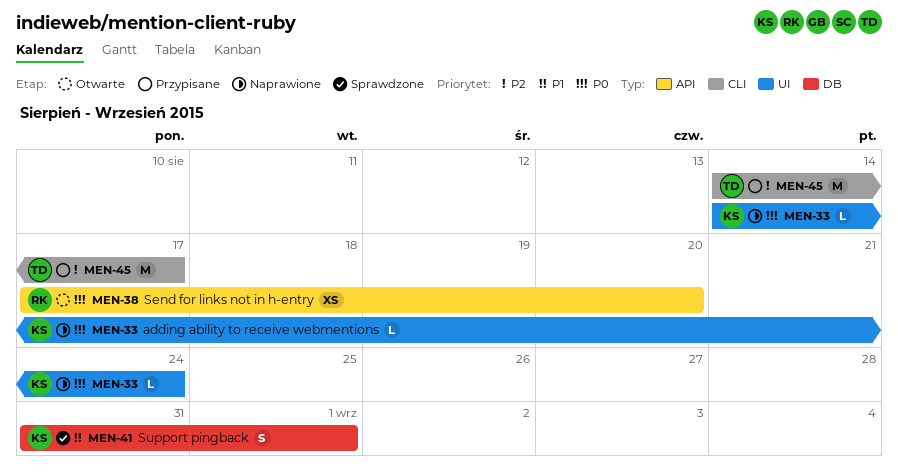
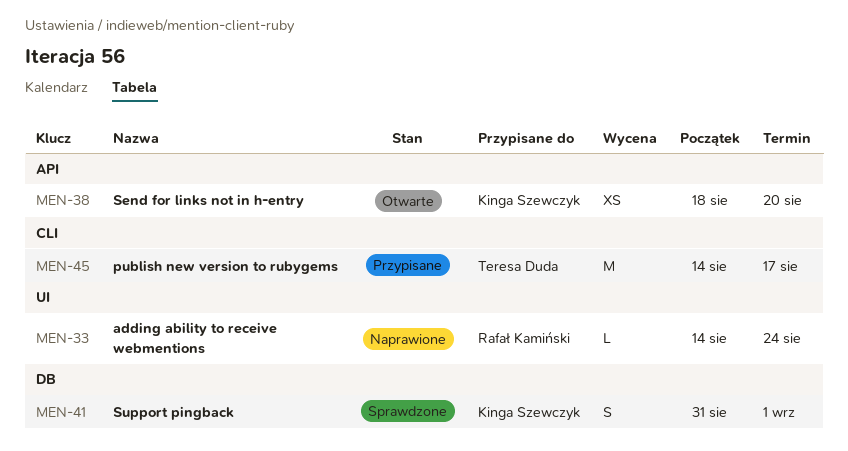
MEN-33, owner: Kinga Szewczyk -> Rafał Kamiński
MEN-38, owner: Rafał Kamiński -> Kinga Szewczyk
MEN-38, start: Aug 17 -> Aug 18

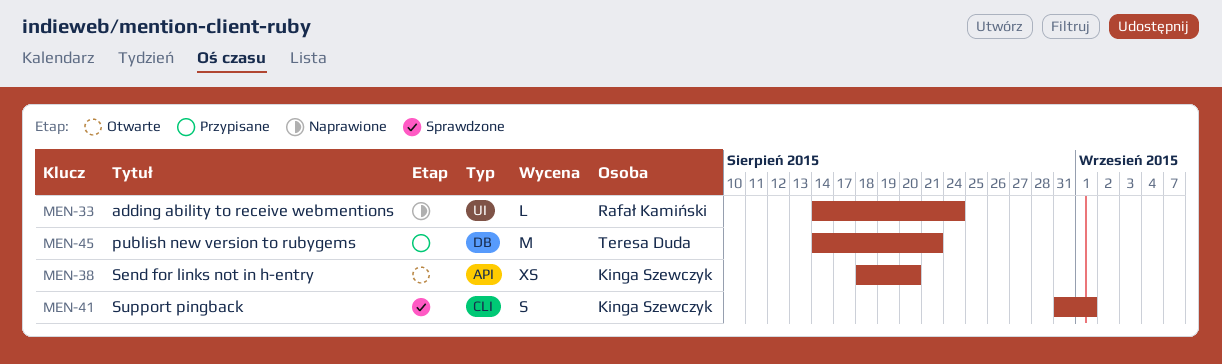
MEN-41, label: DB -> CLI
MEN-45, label: CLI -> DB
MEN-45, due: Aug 17 -> Aug 21

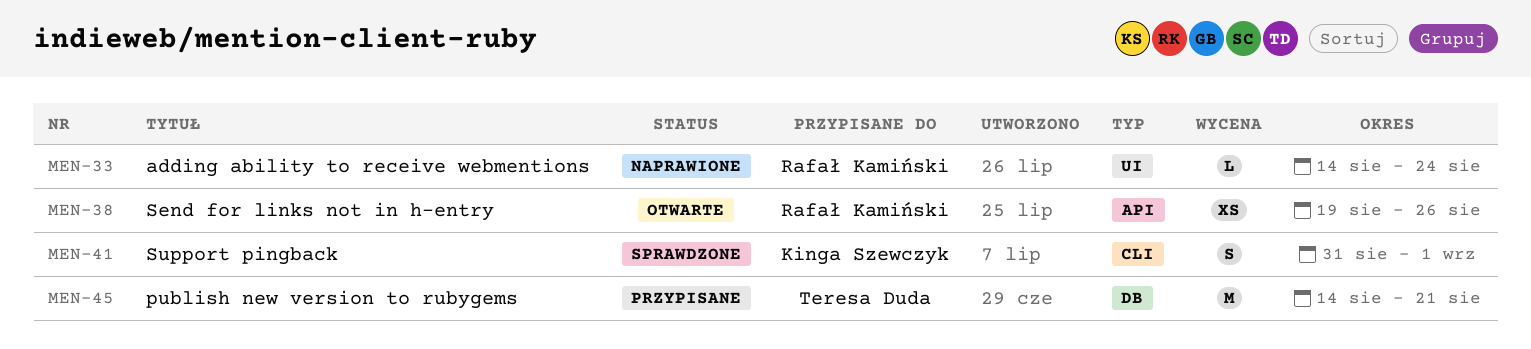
MEN-38, owner: Kinga Szewczyk -> Rafał Kamiński
MEN-38, start: Aug 18 -> Aug 19
MEN-38, due: Aug 20 -> Aug 26

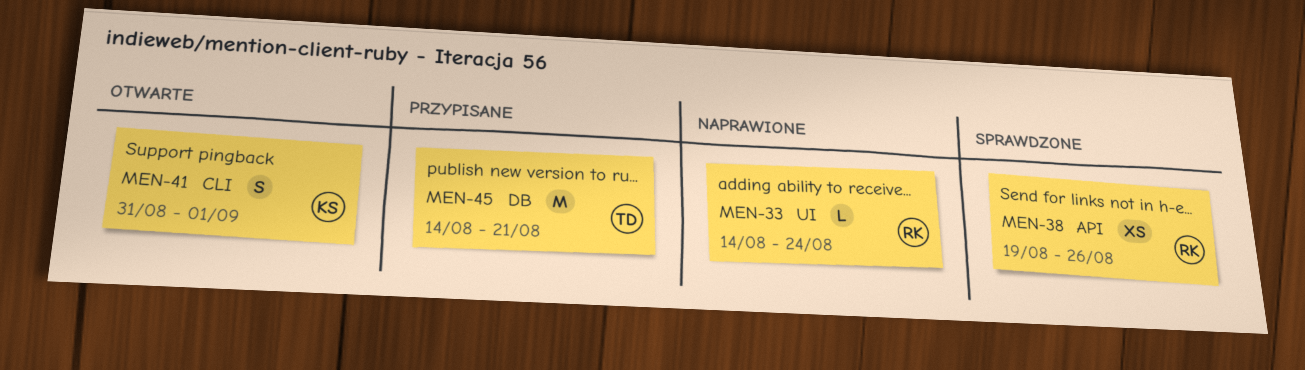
MEN-38, status: Otwarte -> Sprawdzone
MEN-41, status: Sprawdzone -> Otwarte

